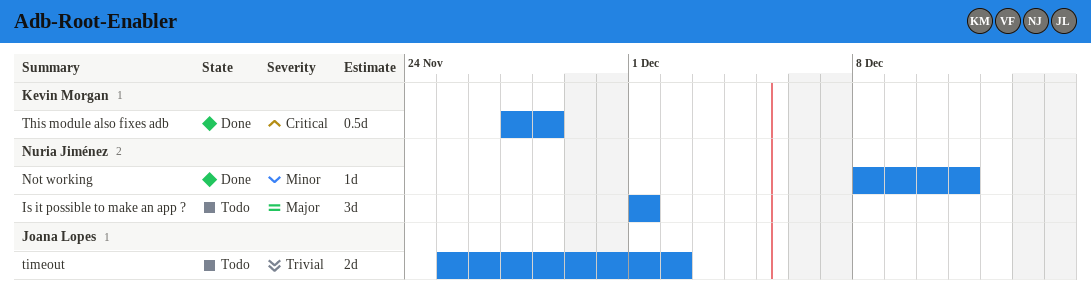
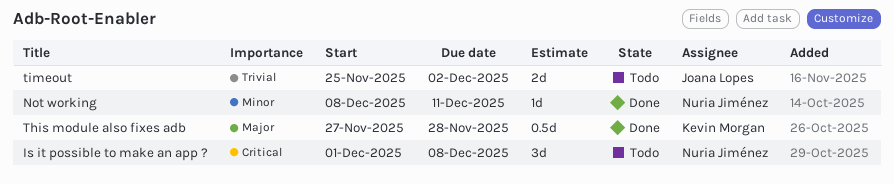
Is it possible to make an app ?, priority: Major -> Critical
Is it possible to make an app ?, due: Dec 1 -> Dec 8
This module also fixes adb, priority: Critical -> Major

